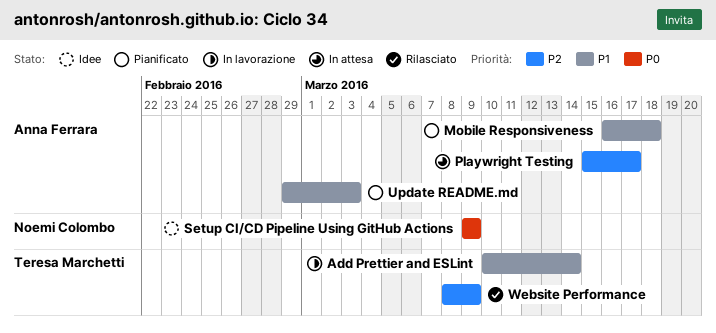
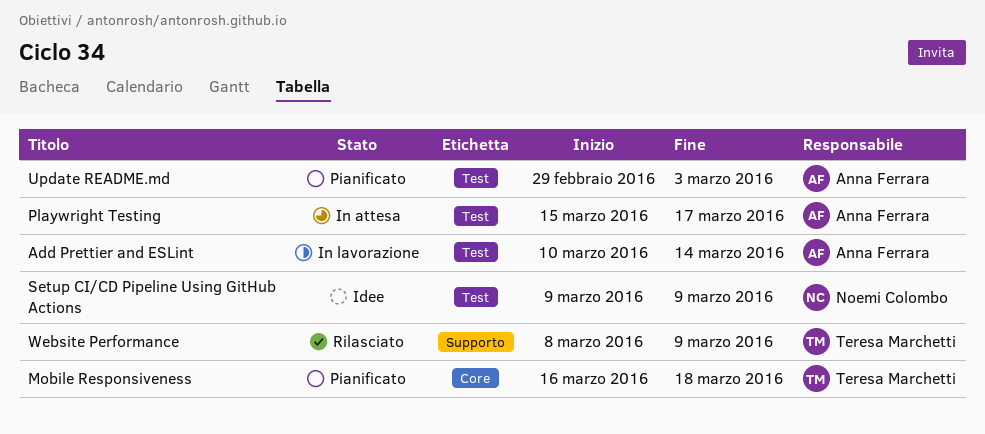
Add Prettier and ESLint, owner: Teresa Marchetti -> Anna Ferrara
Mobile Responsiveness, owner: Anna Ferrara -> Teresa Marchetti

